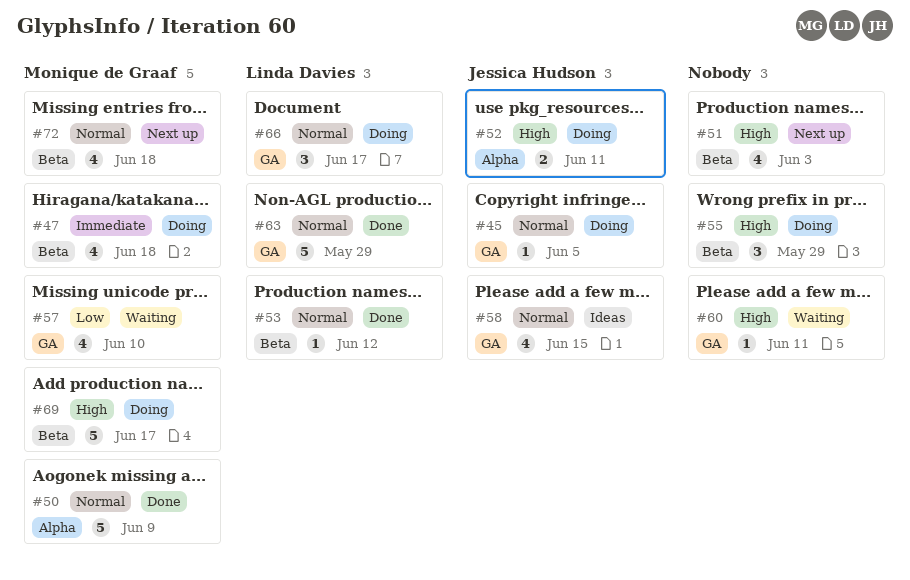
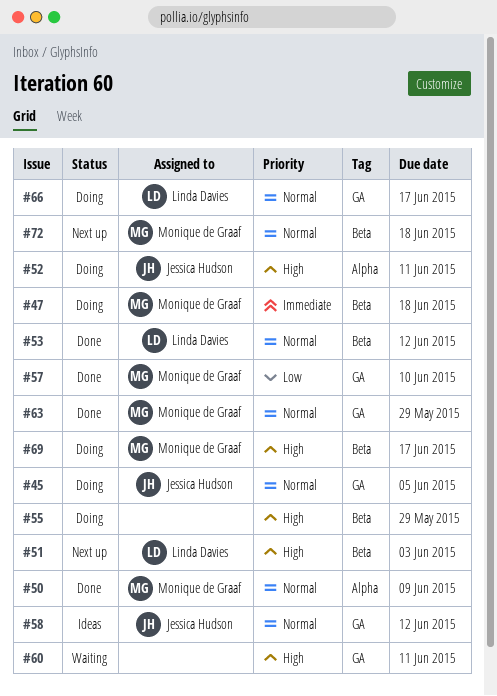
#51, owner: none -> Linda Davies
#57, status: Waiting -> Done
#58, due: Jun 15 -> Jun 12
#63, owner: Linda Davies -> Monique de Graaf

